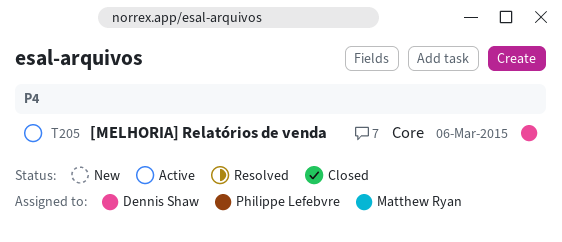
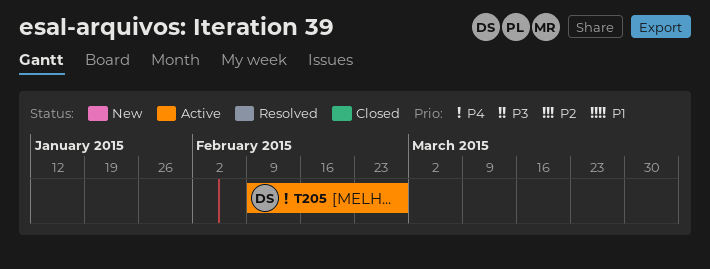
T205, due: Mar 6 -> Feb 27

